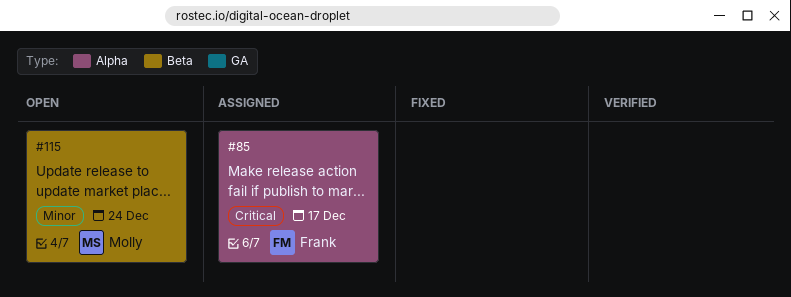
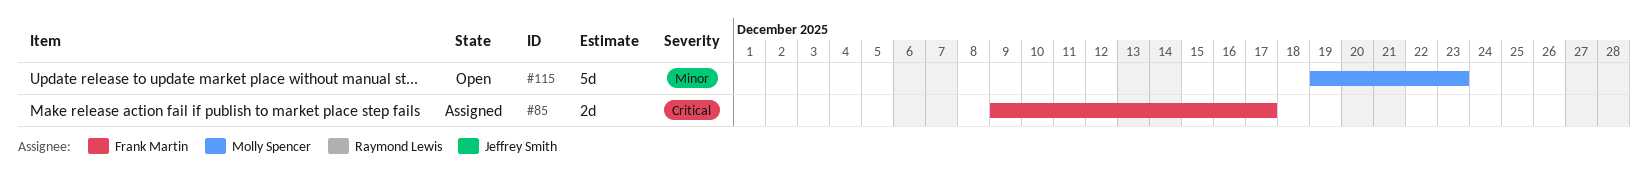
#115, due: Dec 24 -> Dec 23

